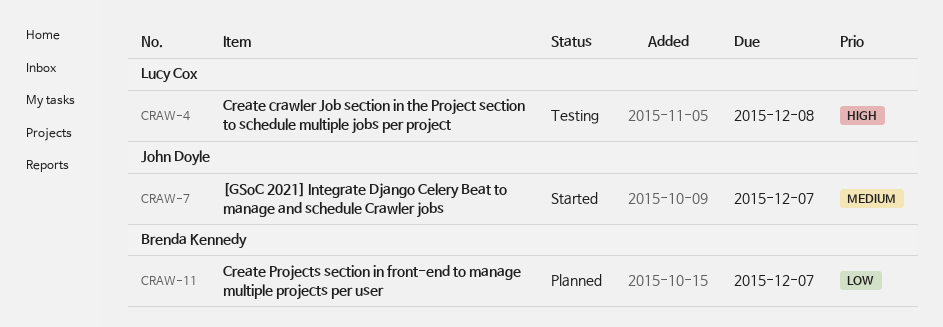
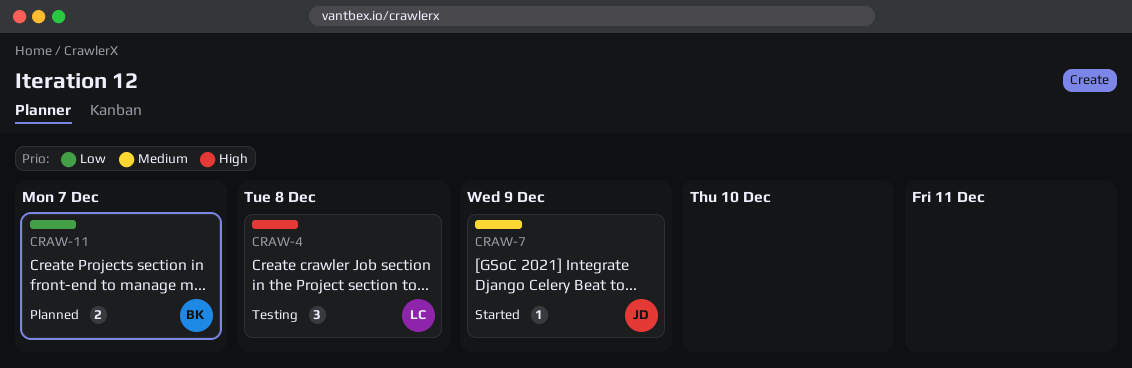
CRAW-7, due: Dec 7 -> Dec 9

